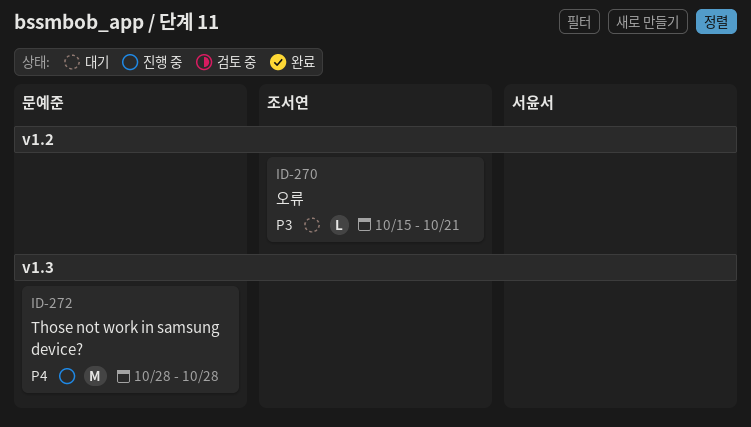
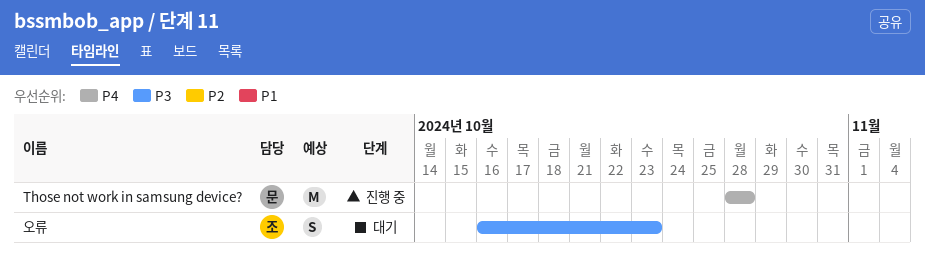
오류, estimate: L -> S
오류, start: Oct 15 -> Oct 16
오류, due: Oct 21 -> Oct 23

